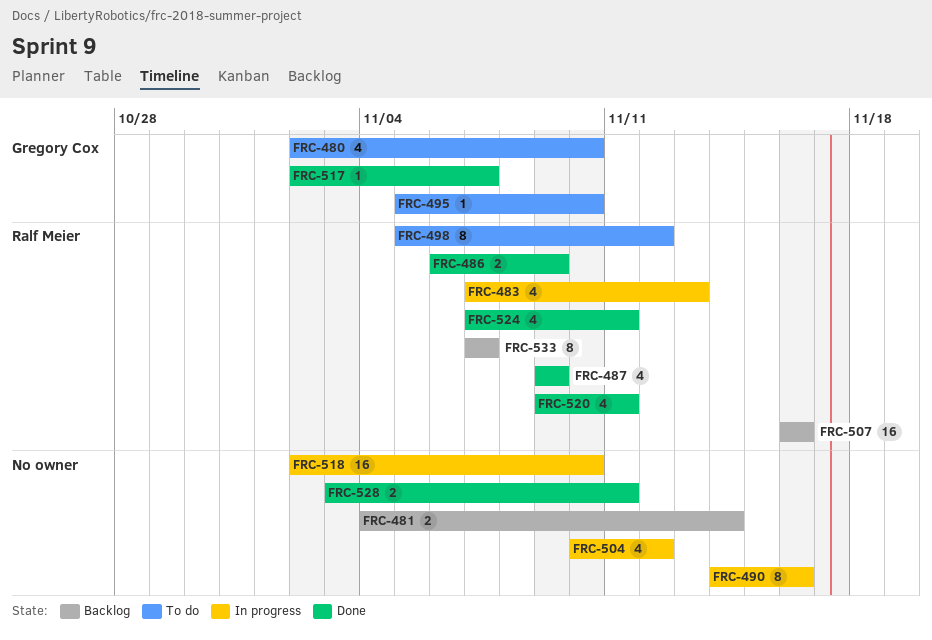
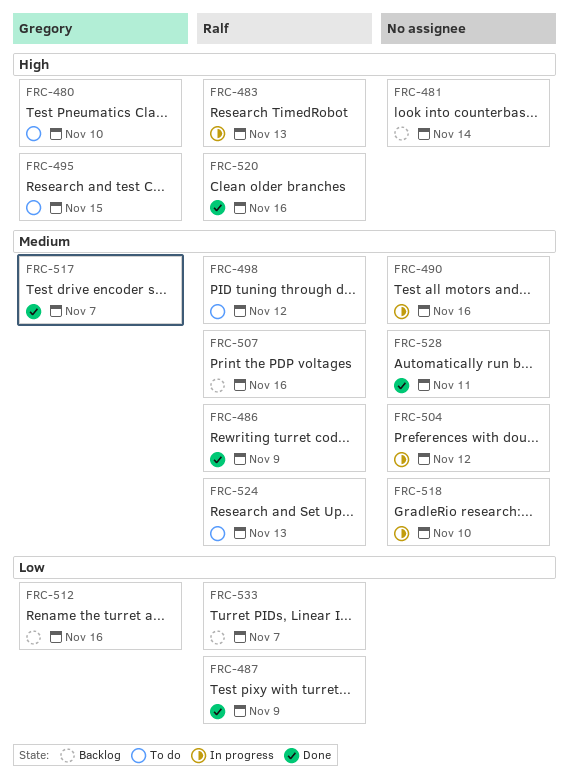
FRC-495, due: Nov 10 -> Nov 15
FRC-512: none -> present
FRC-520, due: Nov 11 -> Nov 16
FRC-524, status: Done -> To do
FRC-524, due: Nov 11 -> Nov 13

